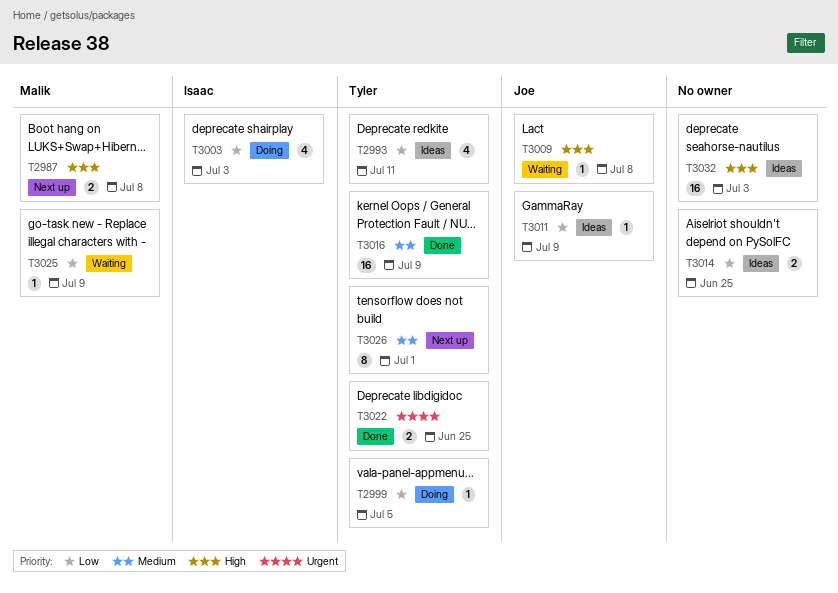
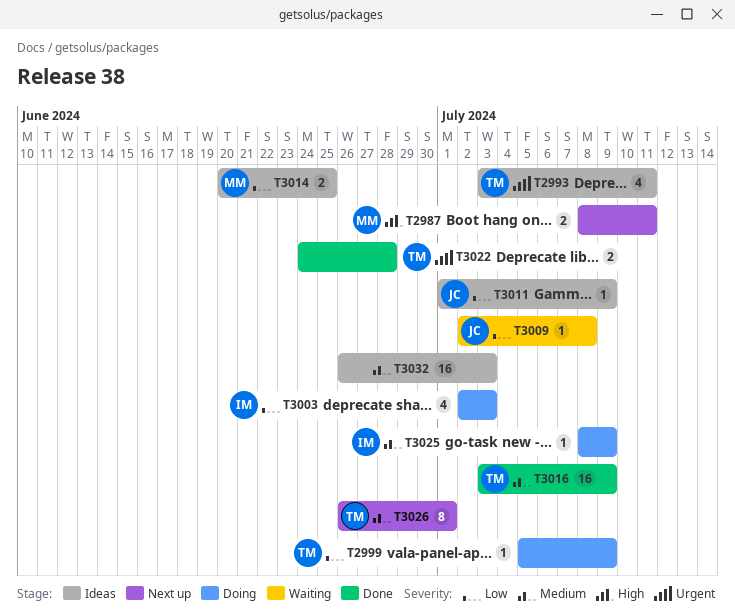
T2987, due: Jul 8 -> Jul 11
T2993, priority: Low -> Urgent
T2999, due: Jul 5 -> Jul 9
T3009, priority: High -> Low
T3014, owner: none -> Malik
T3022, due: Jun 25 -> Jun 28
T3025, status: Waiting -> Doing
T3025, owner: Malik -> Isaac
T3025, priority: Low -> Medium
T3032, priority: High -> Medium

